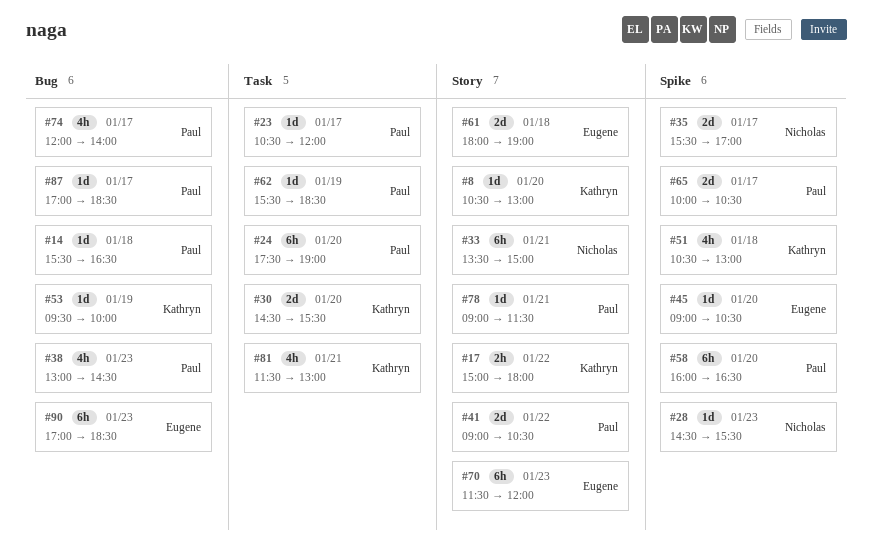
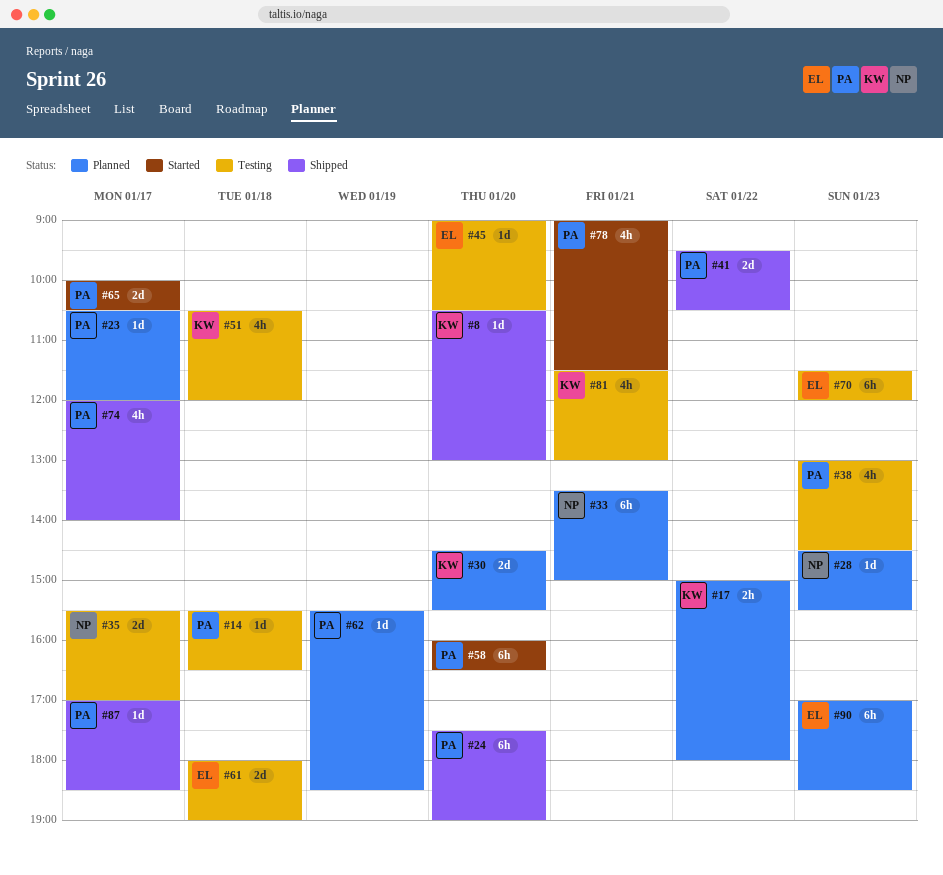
#41, begins: 09:00 -> 09:30
#51, ends: 13:00 -> 12:00
#53: present -> none
#78, estimate: 1d -> 4h

